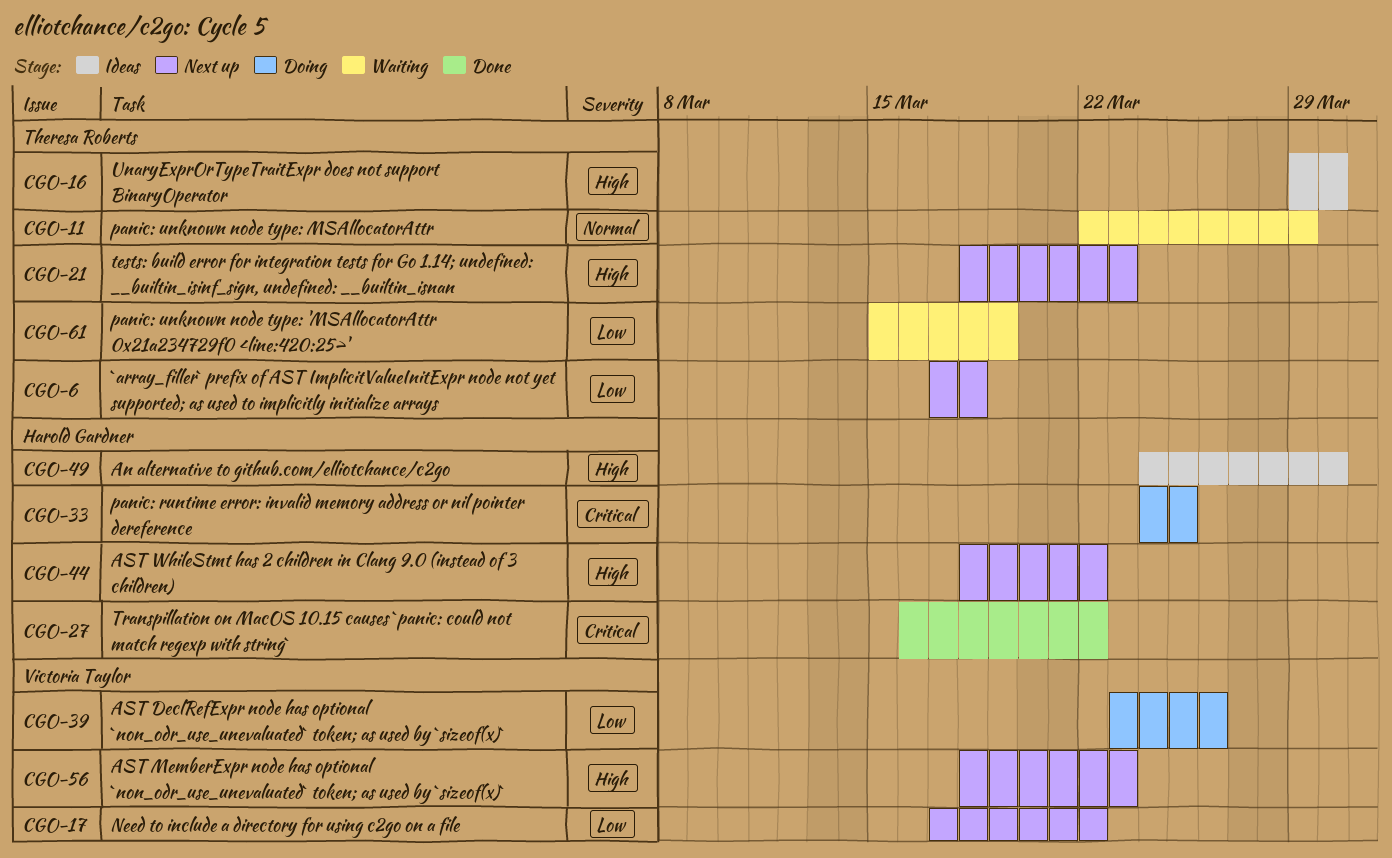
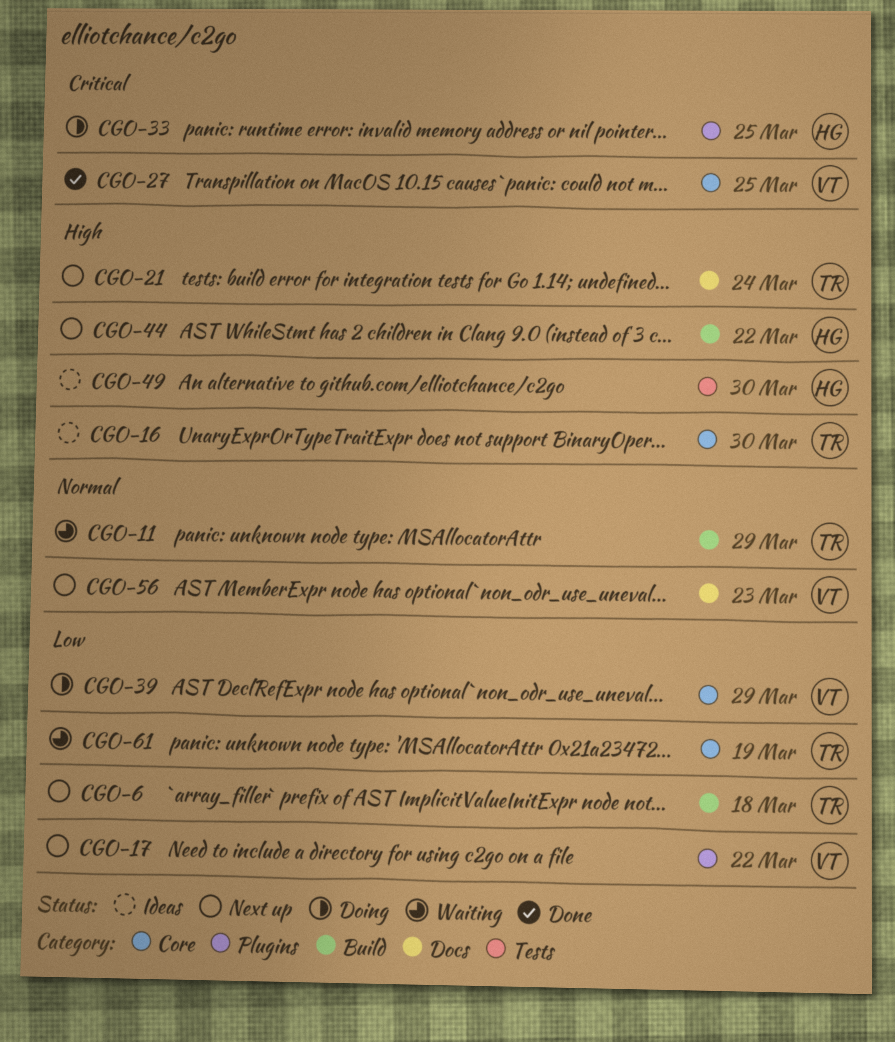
CGO-21, due: Mar 23 -> Mar 24
CGO-27, owner: Harold Gardner -> Victoria Taylor
CGO-27, due: Mar 22 -> Mar 25
CGO-39, due: Mar 26 -> Mar 29
CGO-56, priority: High -> Normal

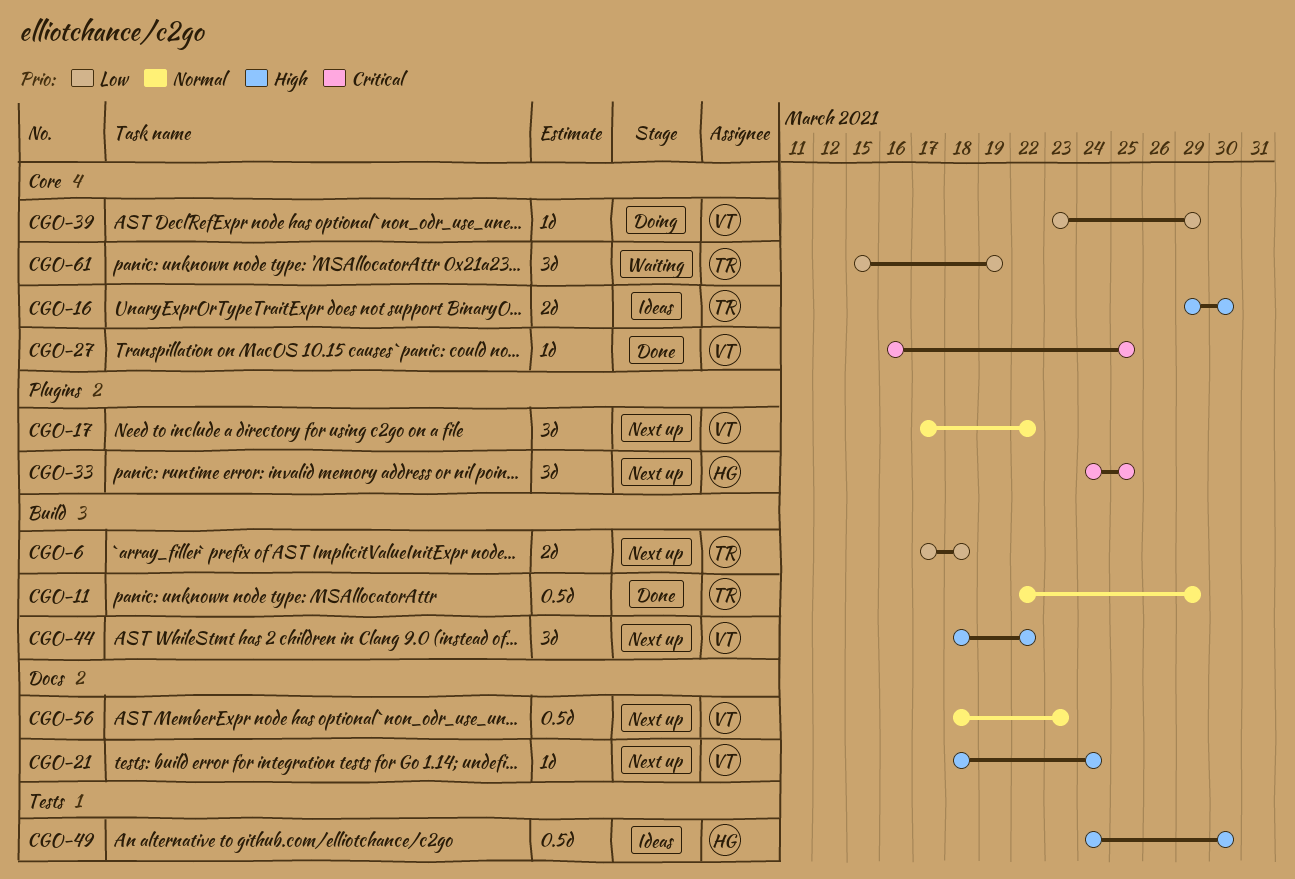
CGO-11, status: Waiting -> Done
CGO-17, priority: Low -> Normal
CGO-21, owner: TR -> VT
CGO-33, status: Doing -> Next up
CGO-44, owner: HG -> VT

